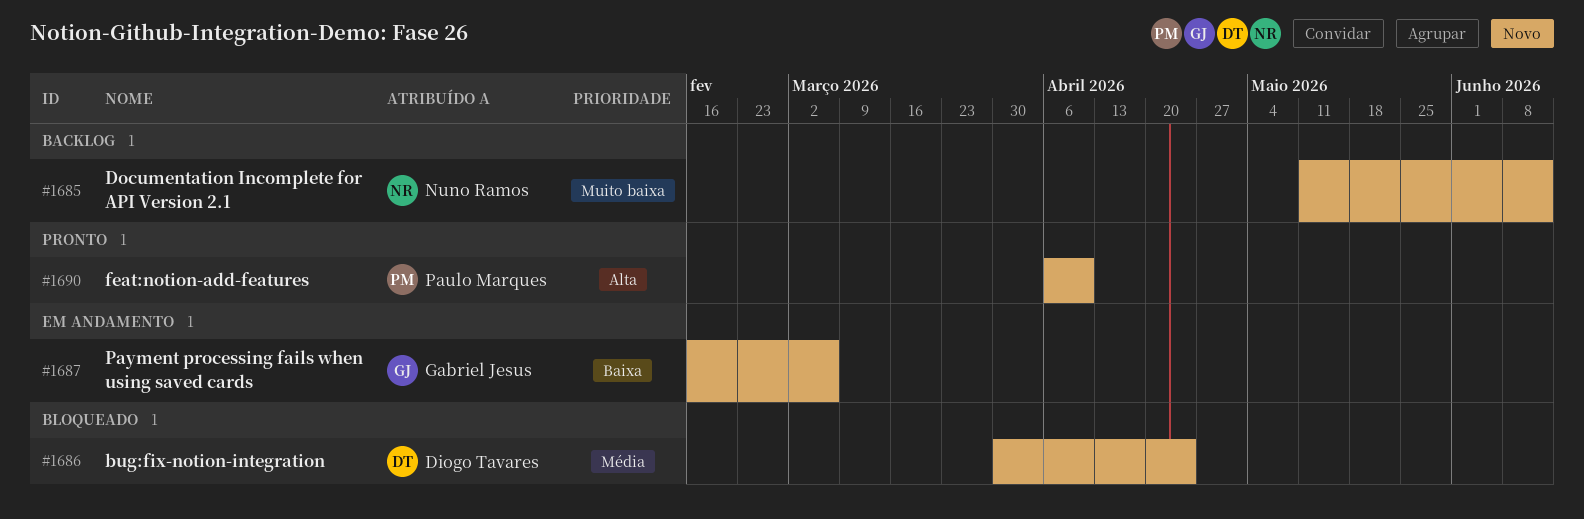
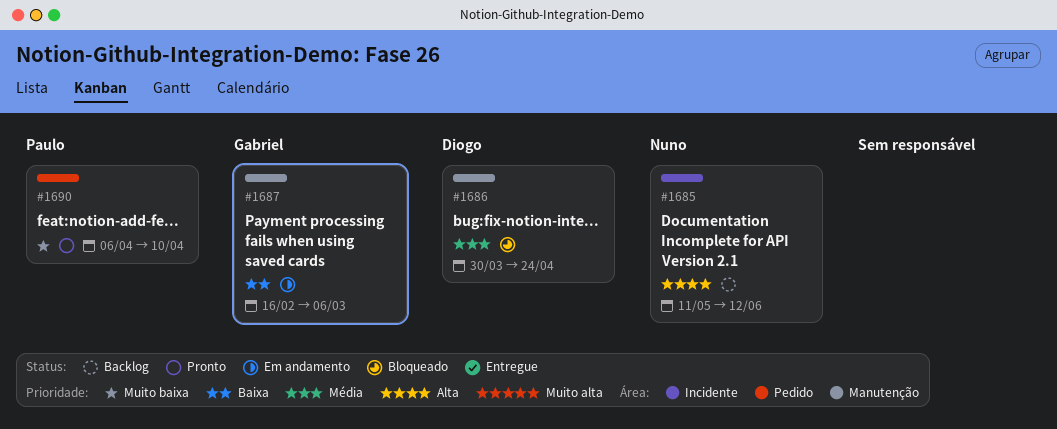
#1685, priority: Muito baixa -> Alta
#1690, priority: Alta -> Muito baixa

